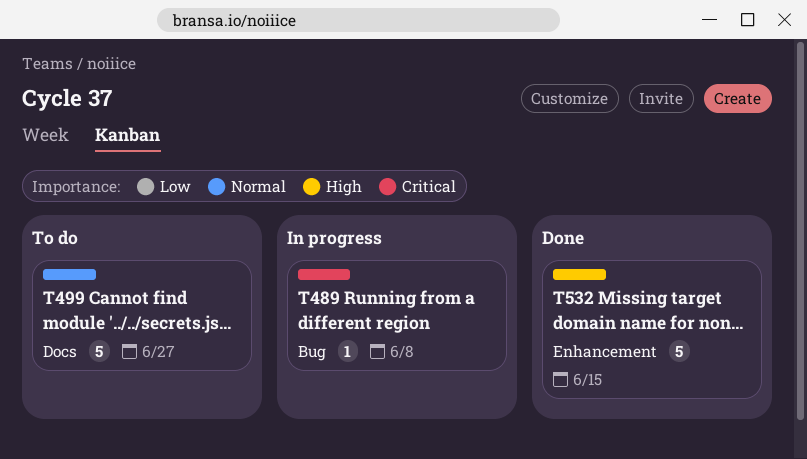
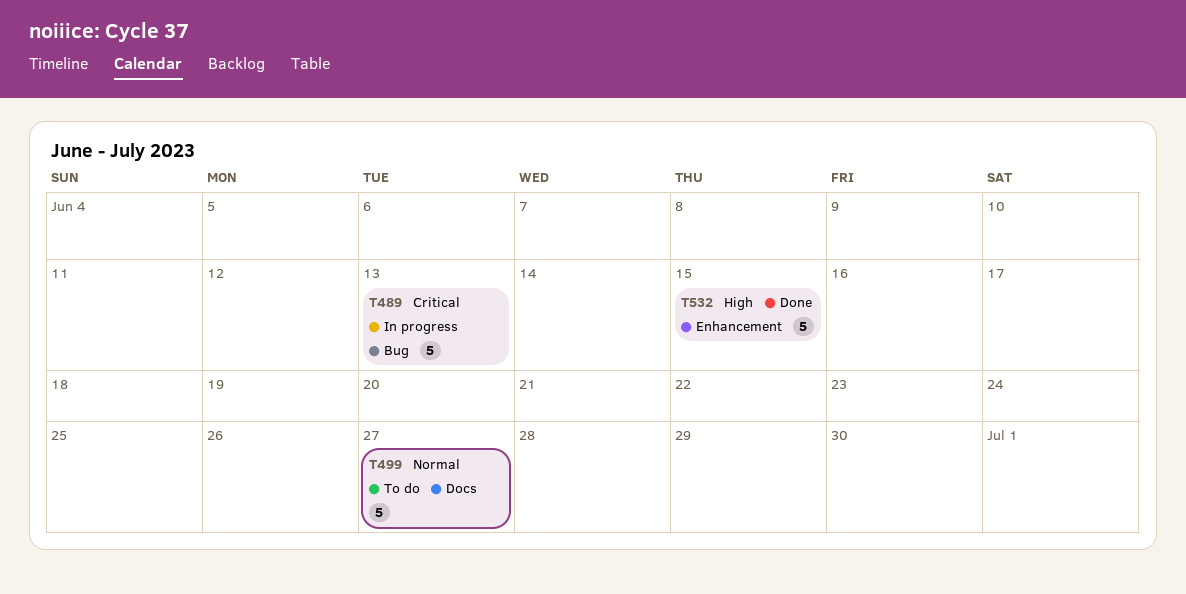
T489, estimate: 1 -> 5
T489, due: Jun 8 -> Jun 13

